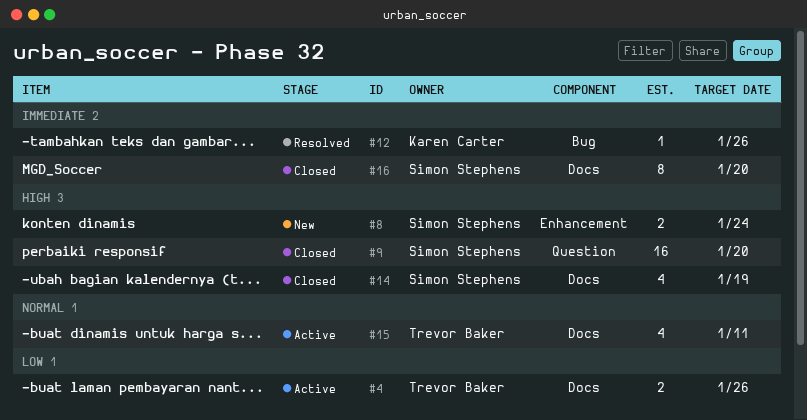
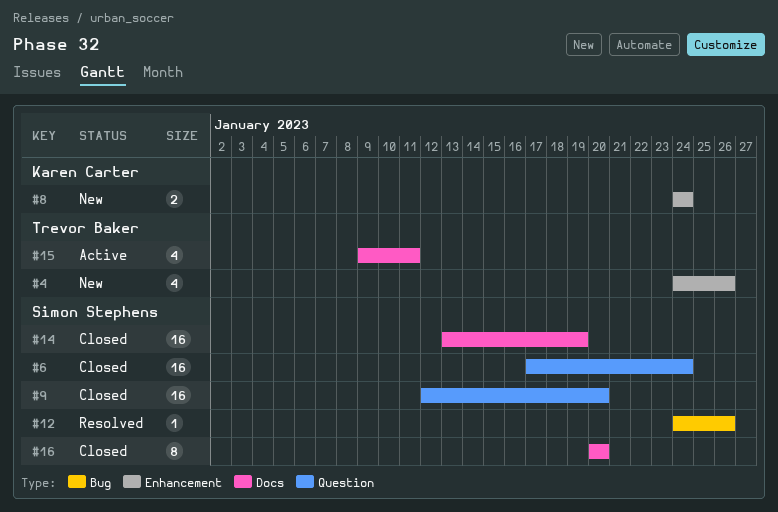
#4, status: Active -> New
#4, label: Docs -> Enhancement
#4, estimate: 2 -> 4
#6: none -> present
#8, owner: Simon Stephens -> Karen Carter
#12, owner: Karen Carter -> Simon Stephens
#14, estimate: 4 -> 16

